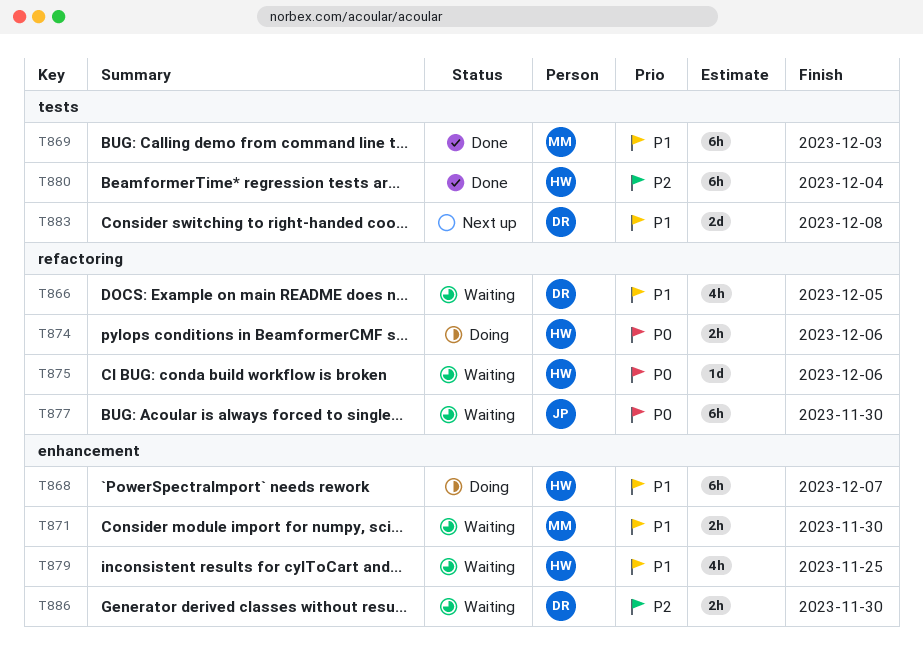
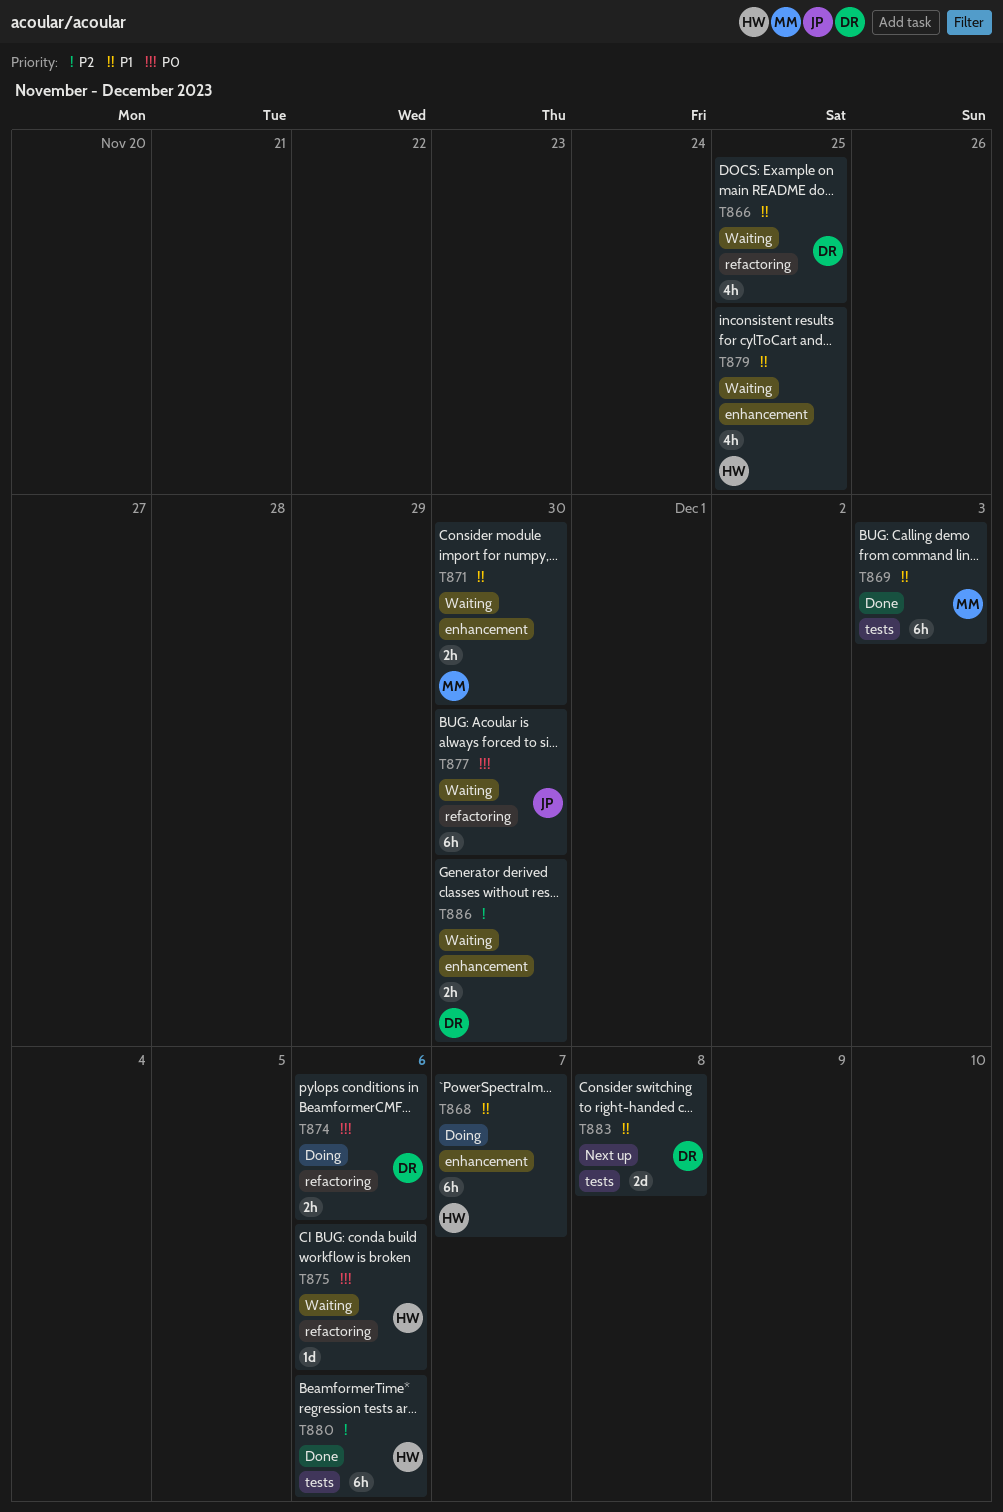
T866, due: Dec 5 -> Nov 25
T874, owner: HW -> DR
T880, due: Dec 4 -> Dec 6

